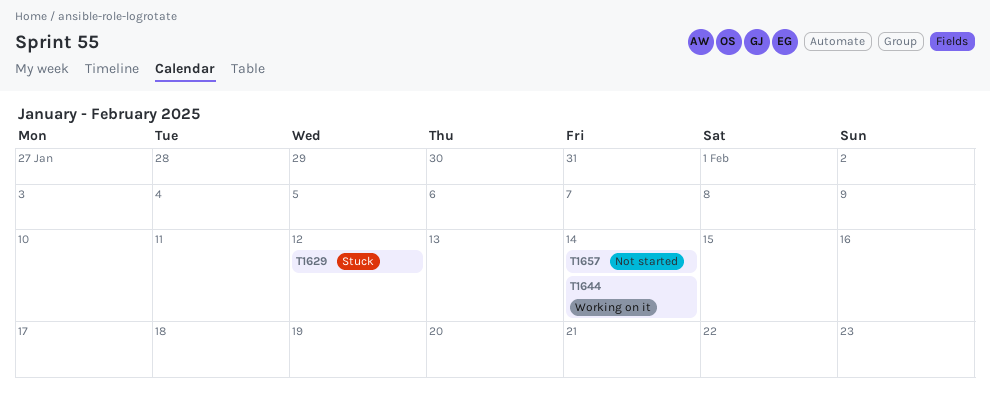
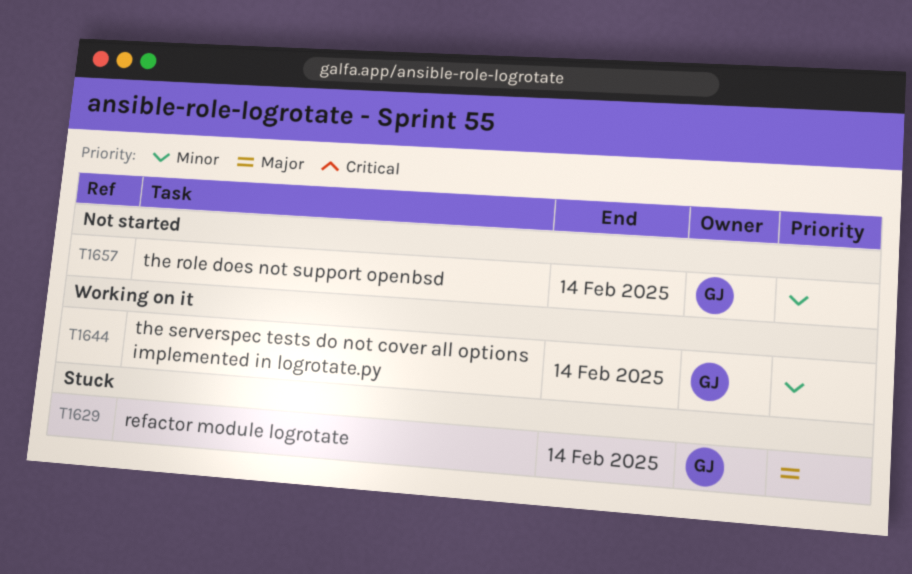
T1629, due: Feb 12 -> Feb 14

